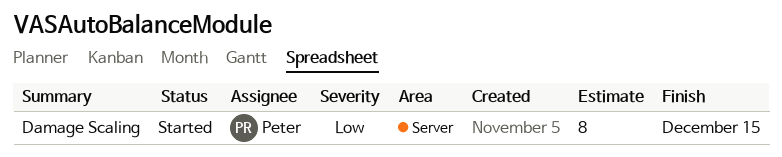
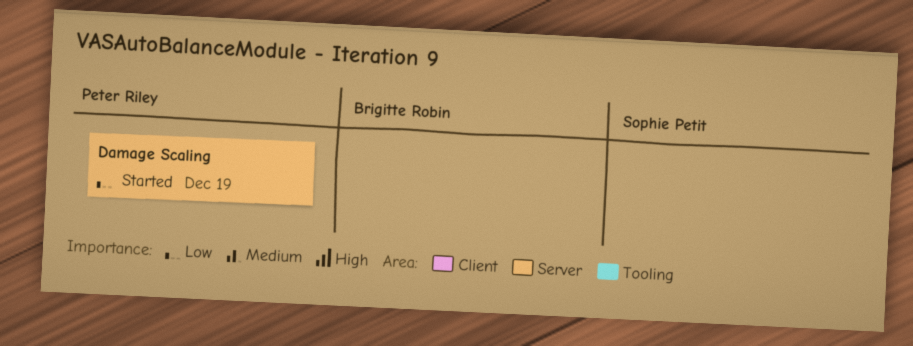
Damage Scaling, due: Dec 15 -> Dec 19

